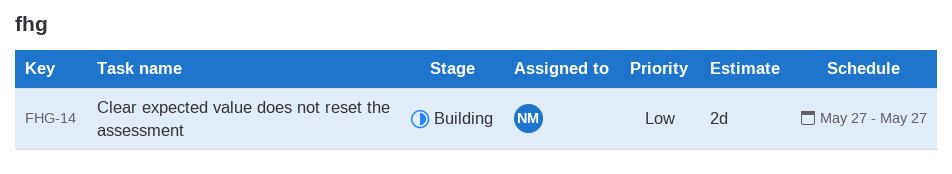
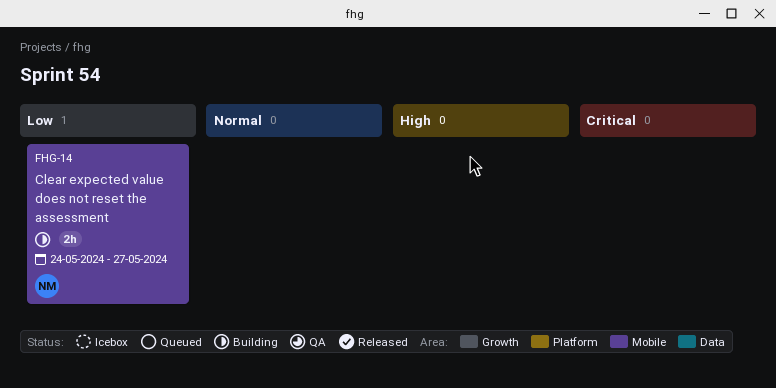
FHG-14, estimate: 2d -> 2h
FHG-14, start: May 27 -> May 24

